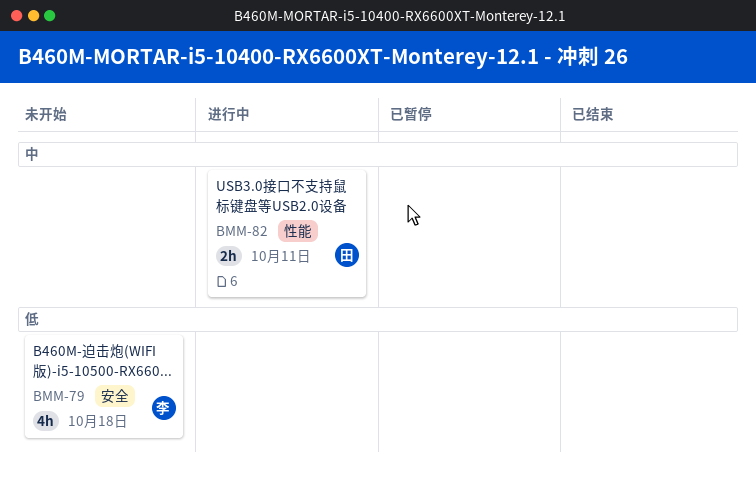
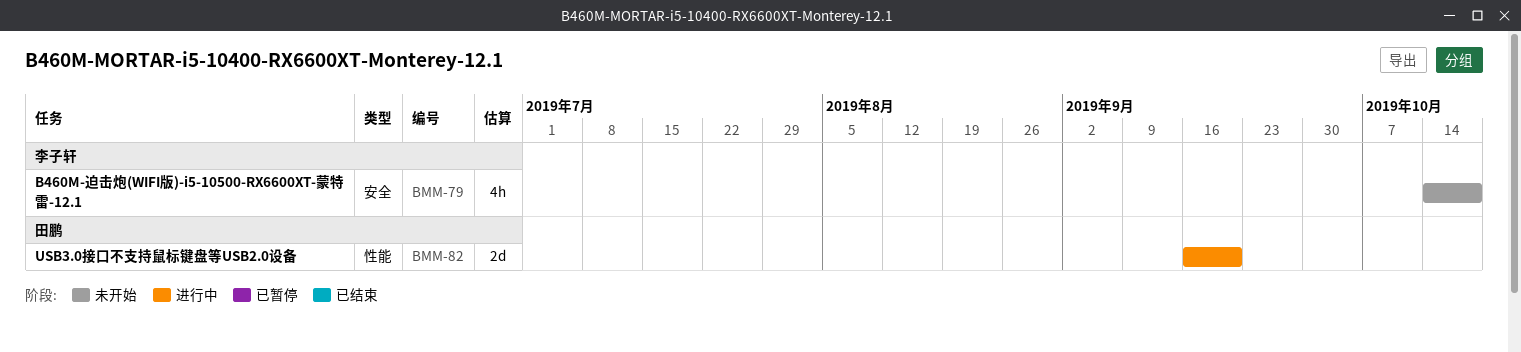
BMM-82, estimate: 2h -> 2d
BMM-82, due: Oct 11 -> Sep 20

